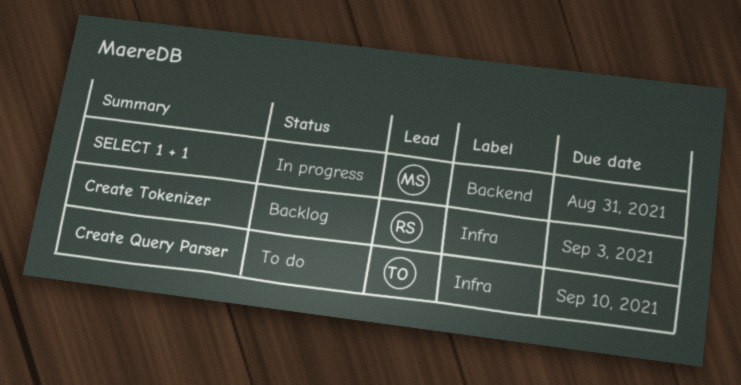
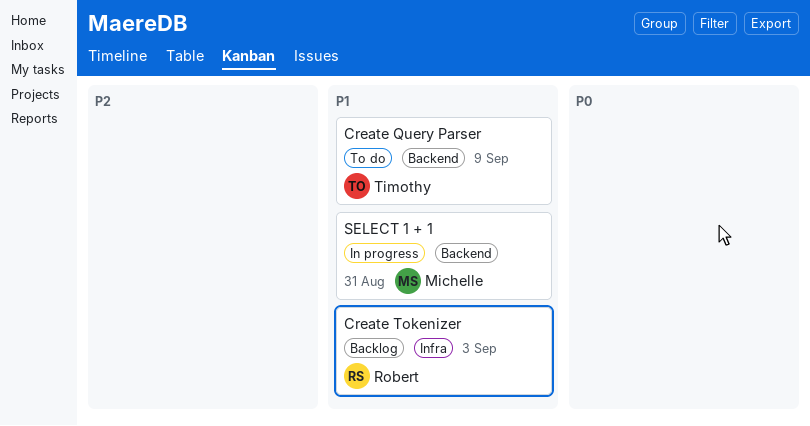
Create Query Parser, label: Infra -> Backend
Create Query Parser, due: Sep 10 -> Sep 9

